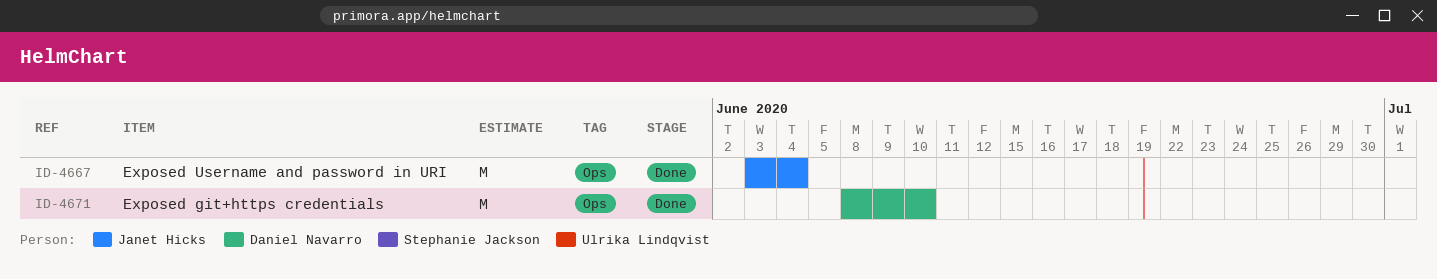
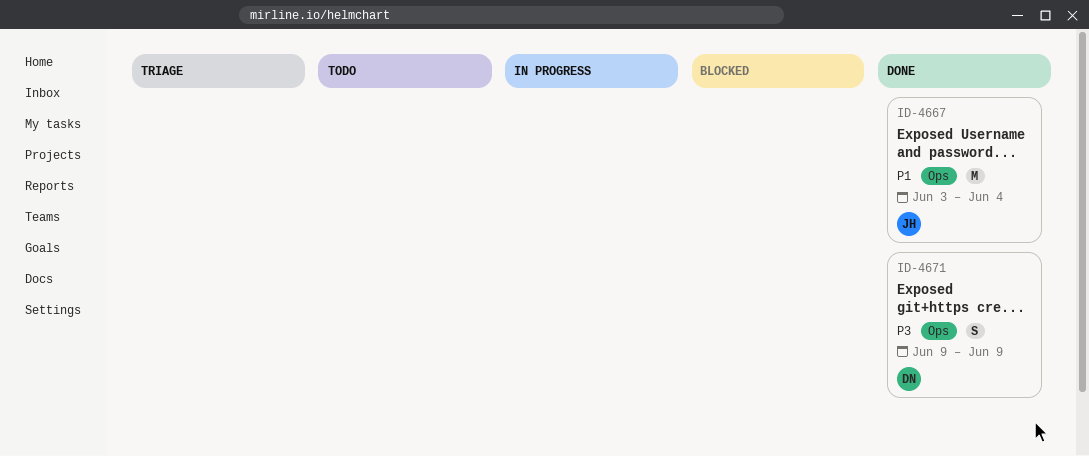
ID-4671, estimate: M -> S
ID-4671, start: Jun 8 -> Jun 9
ID-4671, due: Jun 10 -> Jun 9

